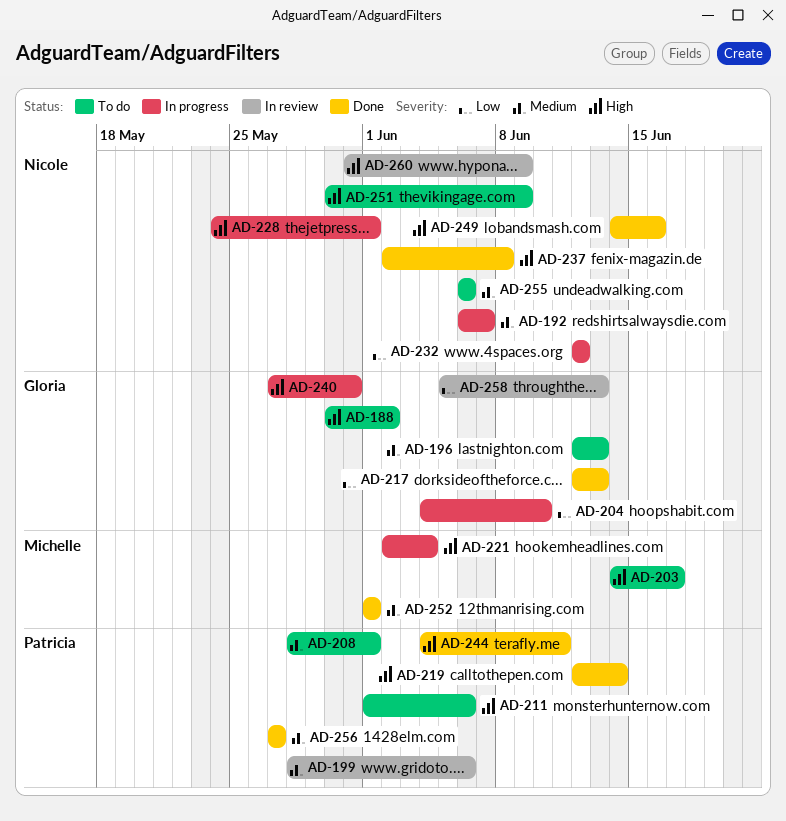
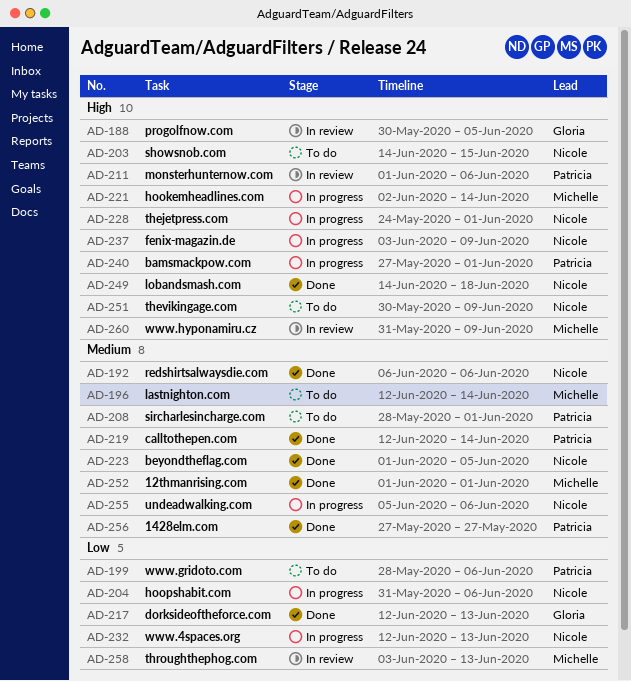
AD-188, status: To do -> In review
AD-188, due: Jun 2 -> Jun 5
AD-192, status: In progress -> Done
AD-192, due: Jun 7 -> Jun 6
AD-196, owner: Gloria -> Michelle
AD-196, due: Jun 13 -> Jun 14
AD-199, status: In review -> To do
AD-199, priority: Medium -> Low
AD-203, owner: Michelle -> Nicole
AD-203, due: Jun 17 -> Jun 15
AD-204, owner: Gloria -> Nicole
AD-204, start: Jun 4 -> May 31
AD-204, due: Jun 10 -> Jun 6
AD-211, status: To do -> In review
AD-219, priority: High -> Medium
AD-221, due: Jun 4 -> Jun 14
AD-223: none -> present
AD-232, due: Jun 12 -> Jun 13
AD-237, status: Done -> In progress
AD-237, start: Jun 2 -> Jun 3
AD-237, due: Jun 8 -> Jun 9
AD-240, owner: Gloria -> Patricia
AD-240, due: May 31 -> Jun 1
AD-244: present -> none
AD-249, due: Jun 16 -> Jun 18
AD-255, status: To do -> In progress
AD-255, start: Jun 6 -> Jun 5
AD-258, owner: Gloria -> Michelle
AD-258, start: Jun 5 -> Jun 3
AD-260, owner: Nicole -> Michelle

